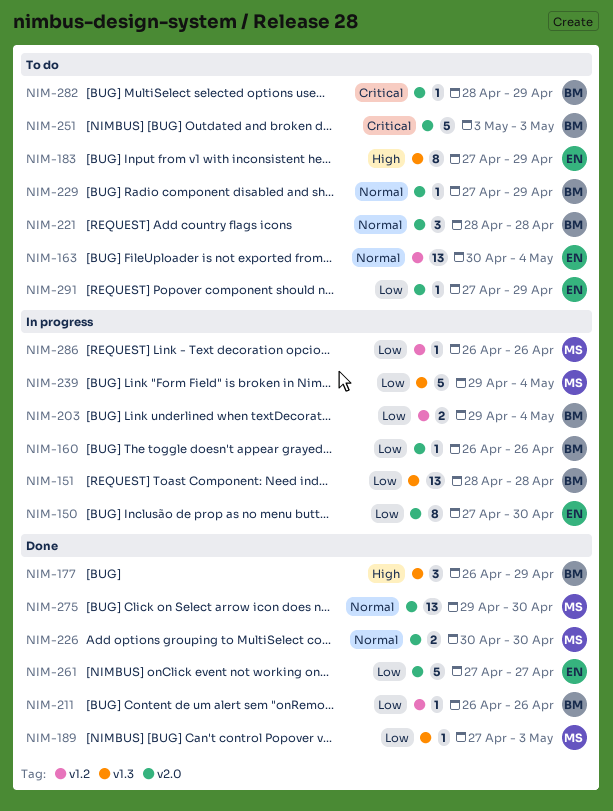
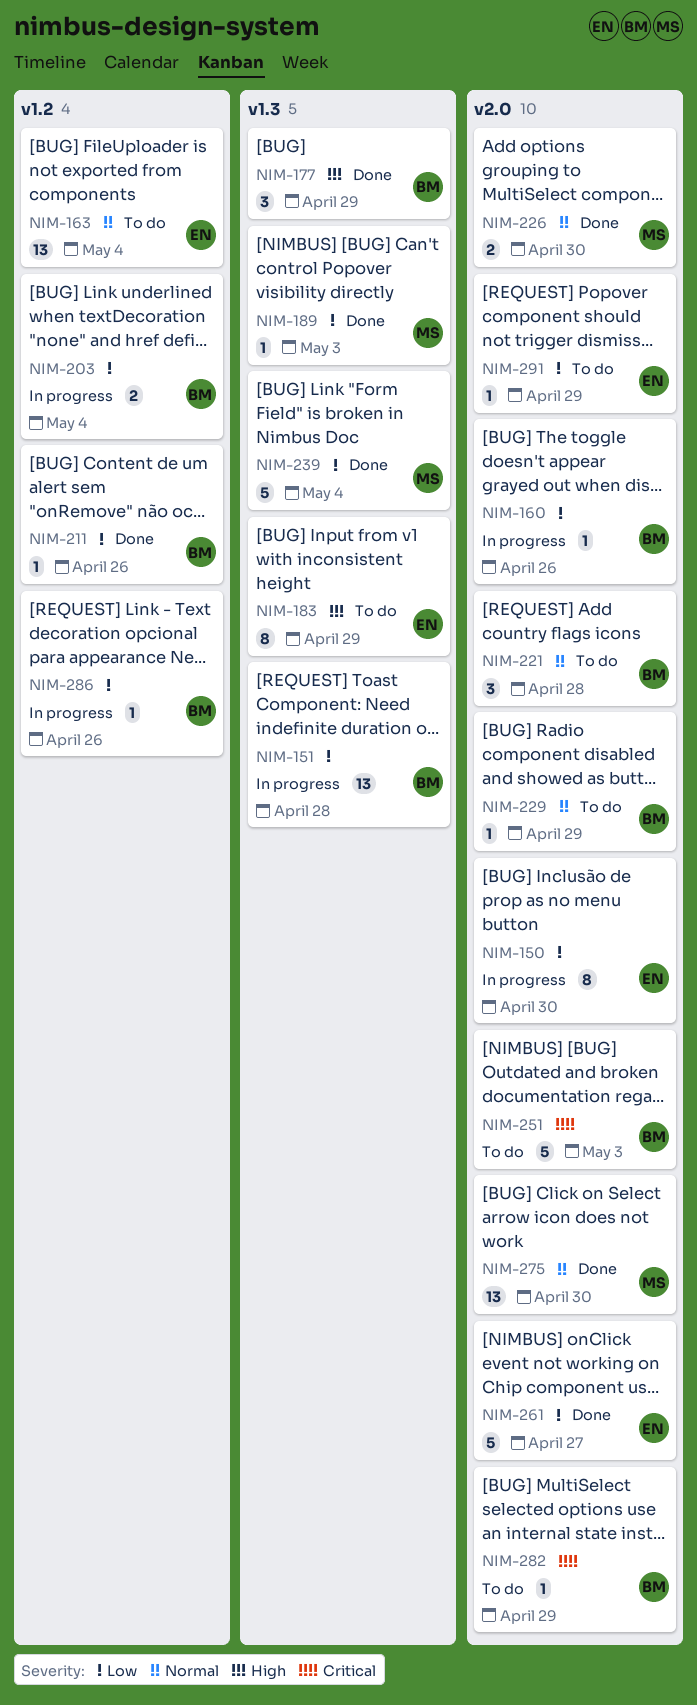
NIM-239, status: In progress -> Done
NIM-286, owner: MS -> BM

